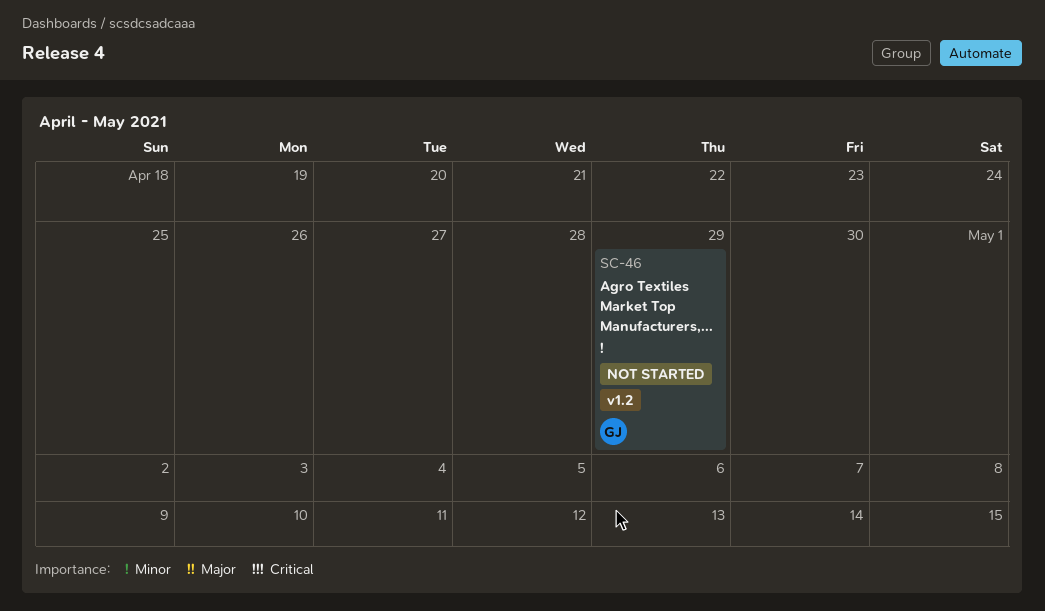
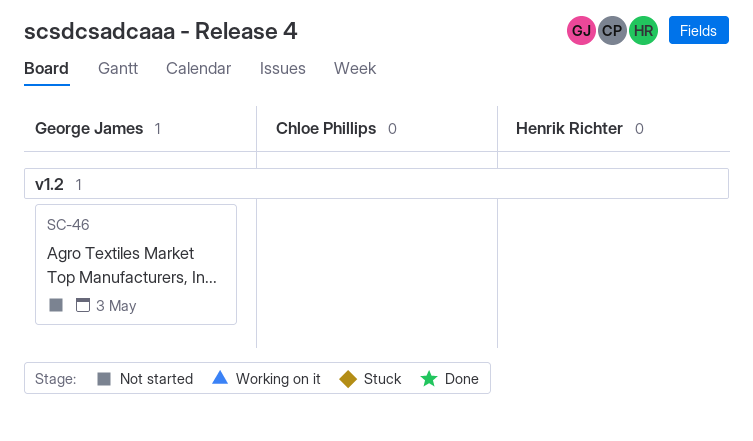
SC-46, due: Apr 29 -> May 3

